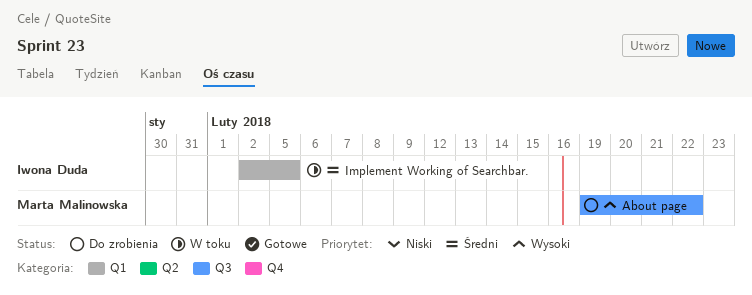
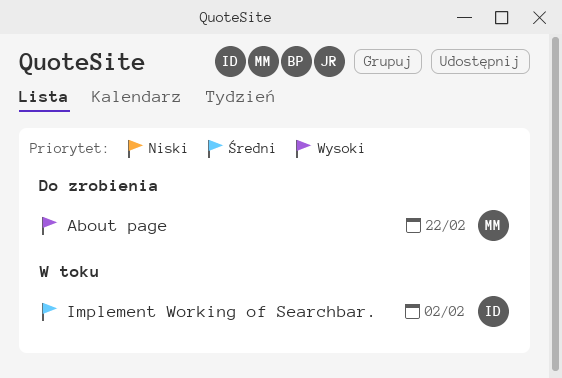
Implement Working of Searchbar., due: Feb 5 -> Feb 2

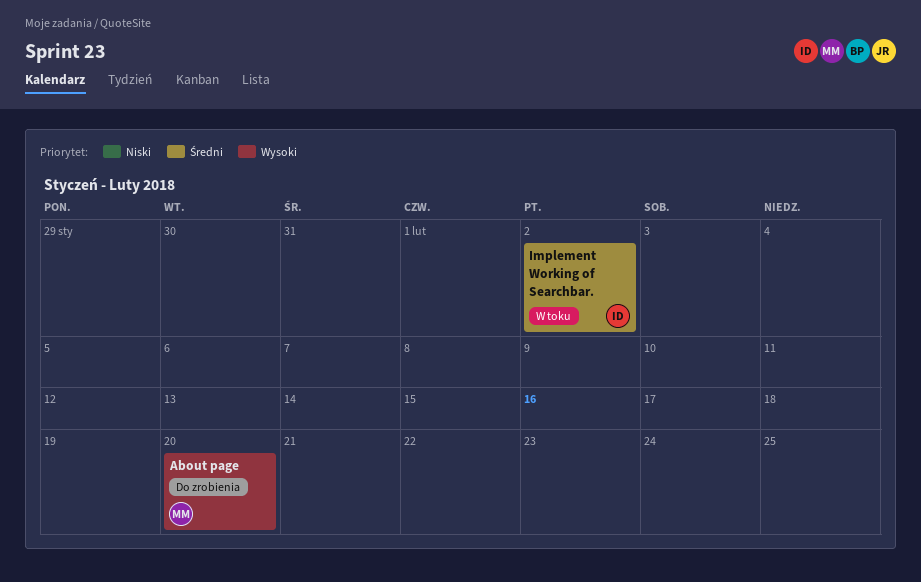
About page, due: Feb 22 -> Feb 20

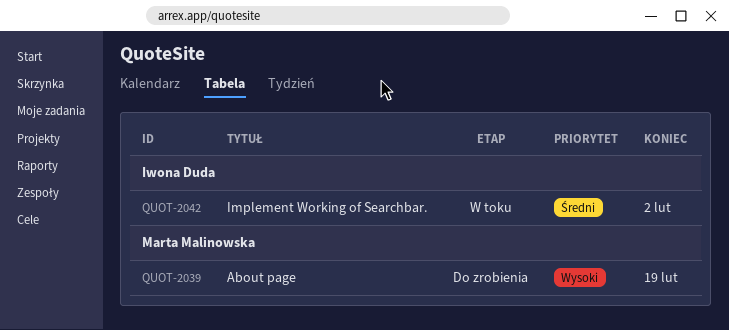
About page, due: Feb 20 -> Feb 19

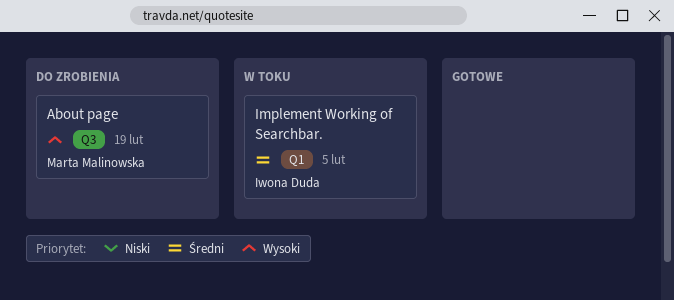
Implement Working of Searchbar., due: Feb 2 -> Feb 5

